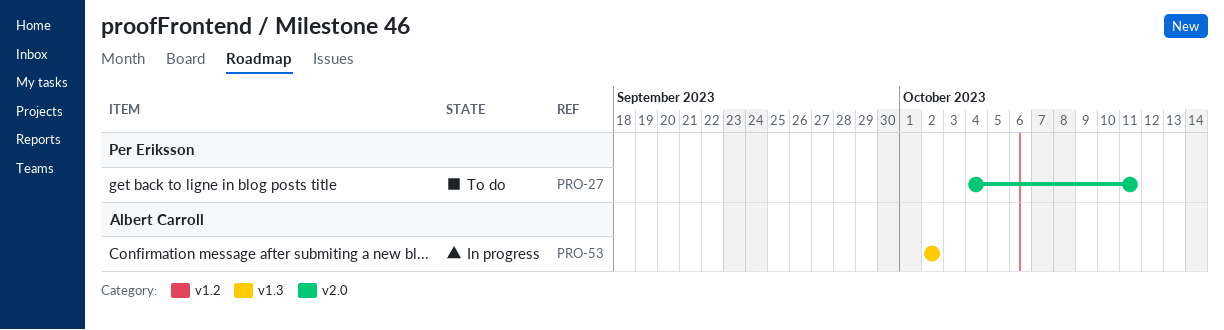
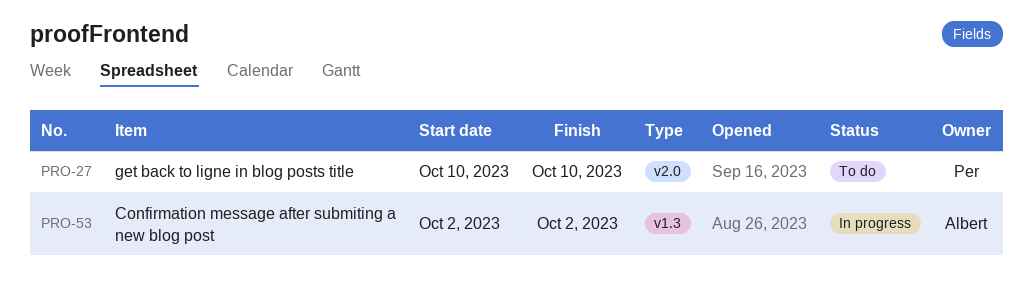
PRO-27, start: Oct 4 -> Oct 10
PRO-27, due: Oct 11 -> Oct 10

